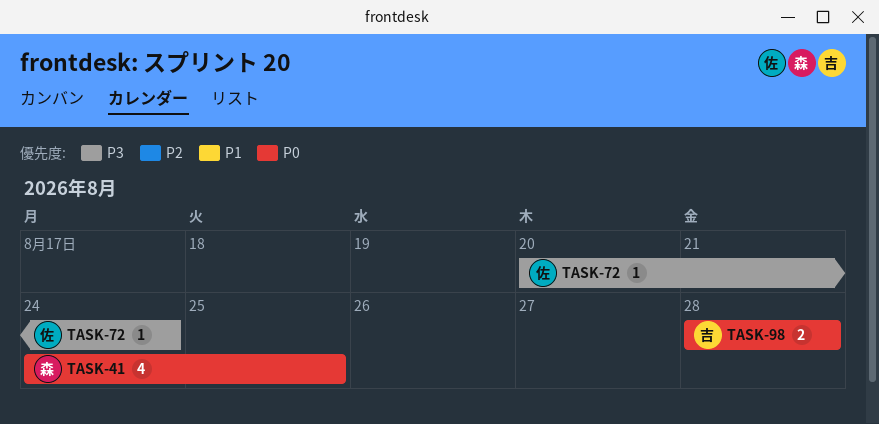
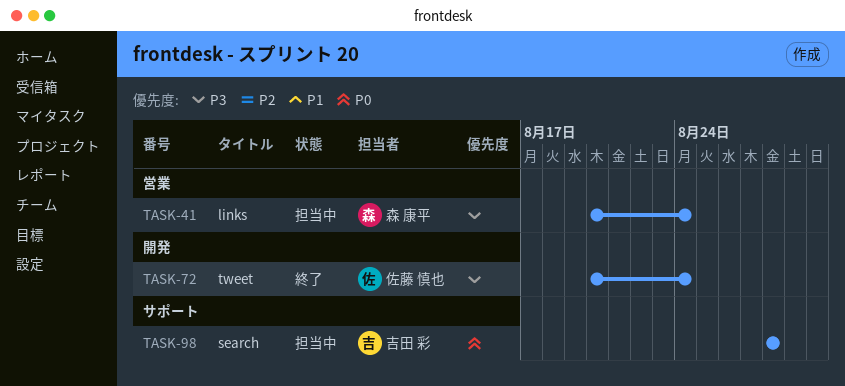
TASK-41, priority: P0 -> P3
TASK-41, start: Aug 24 -> Aug 20
TASK-41, due: Aug 25 -> Aug 24

